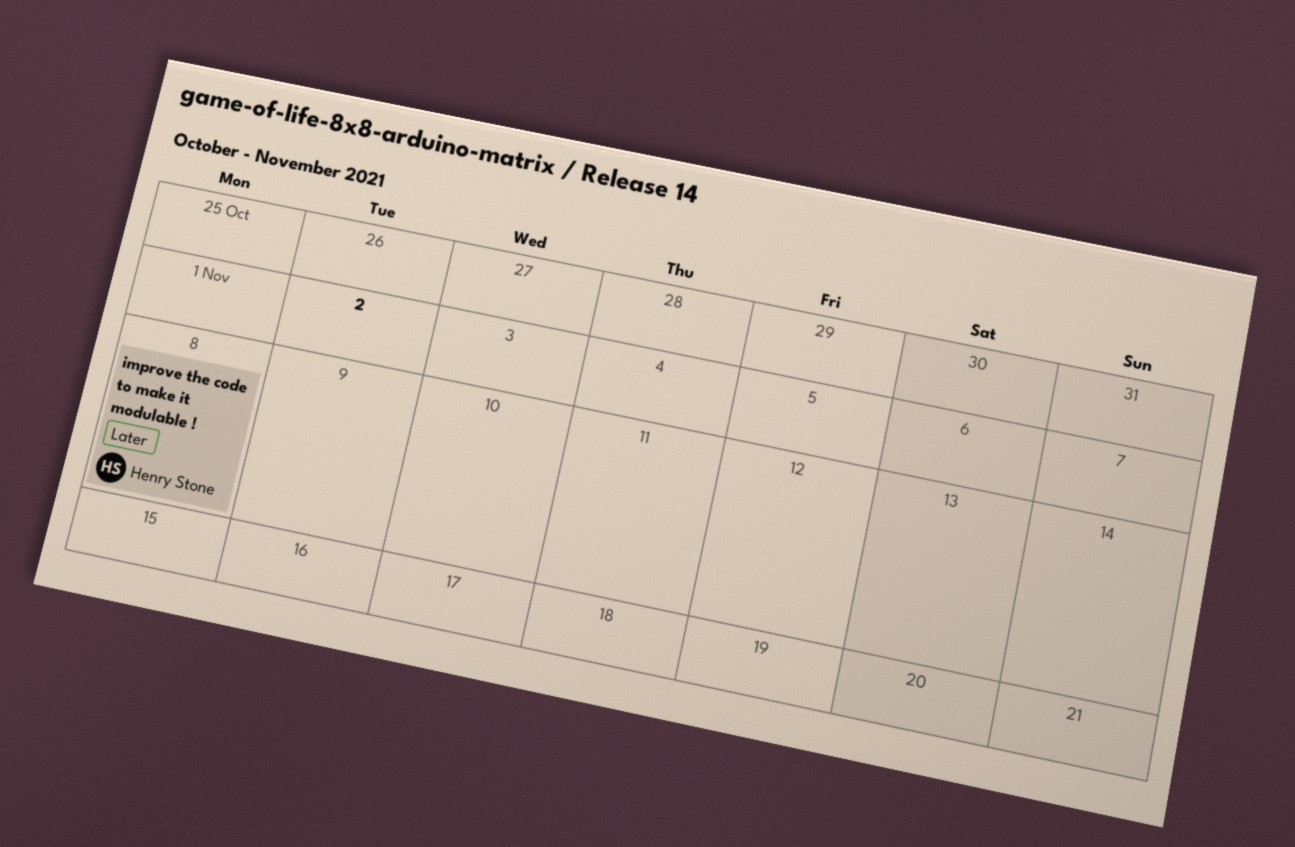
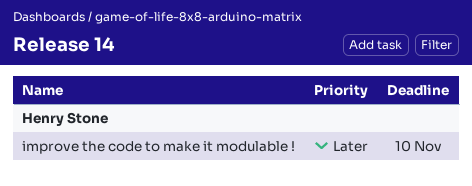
improve the code to make it modulable !, due: Nov 8 -> Nov 10

